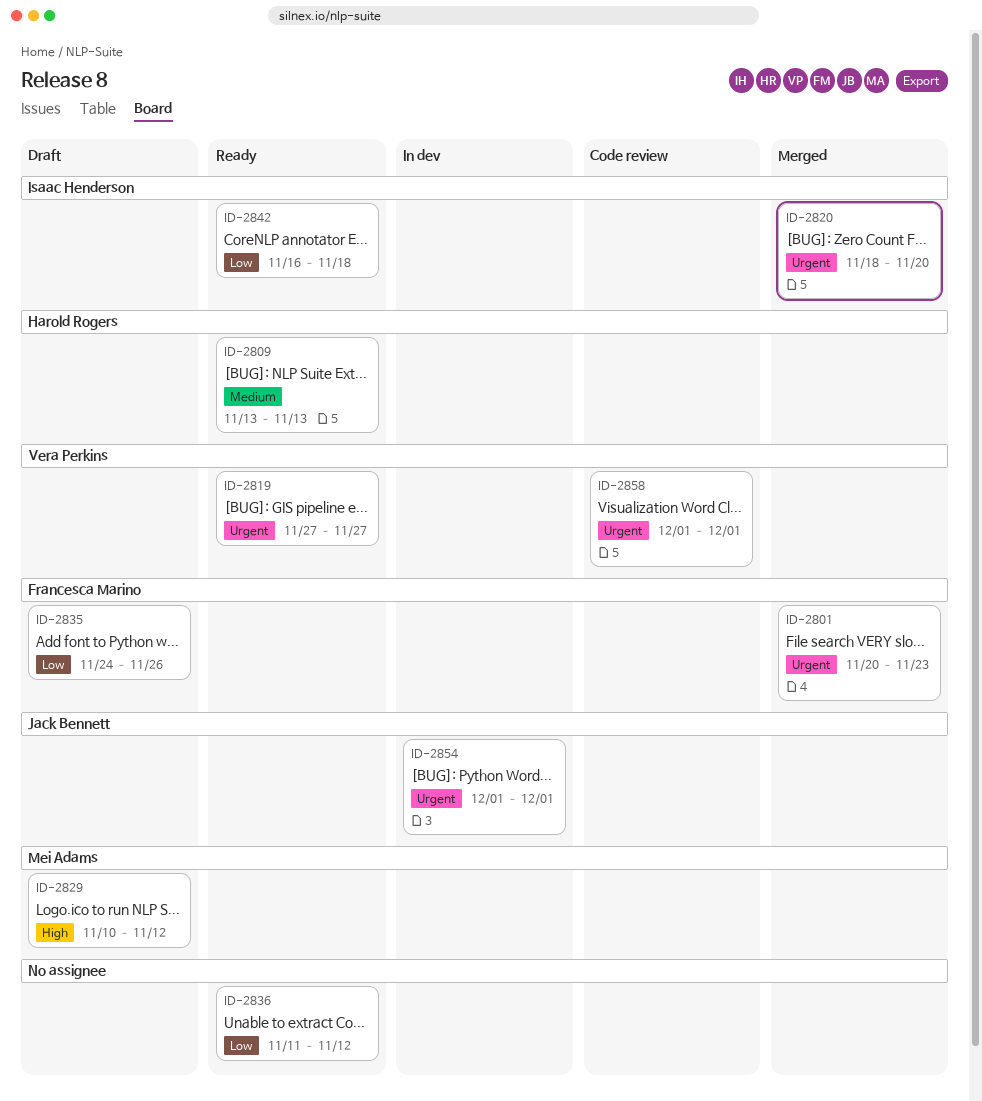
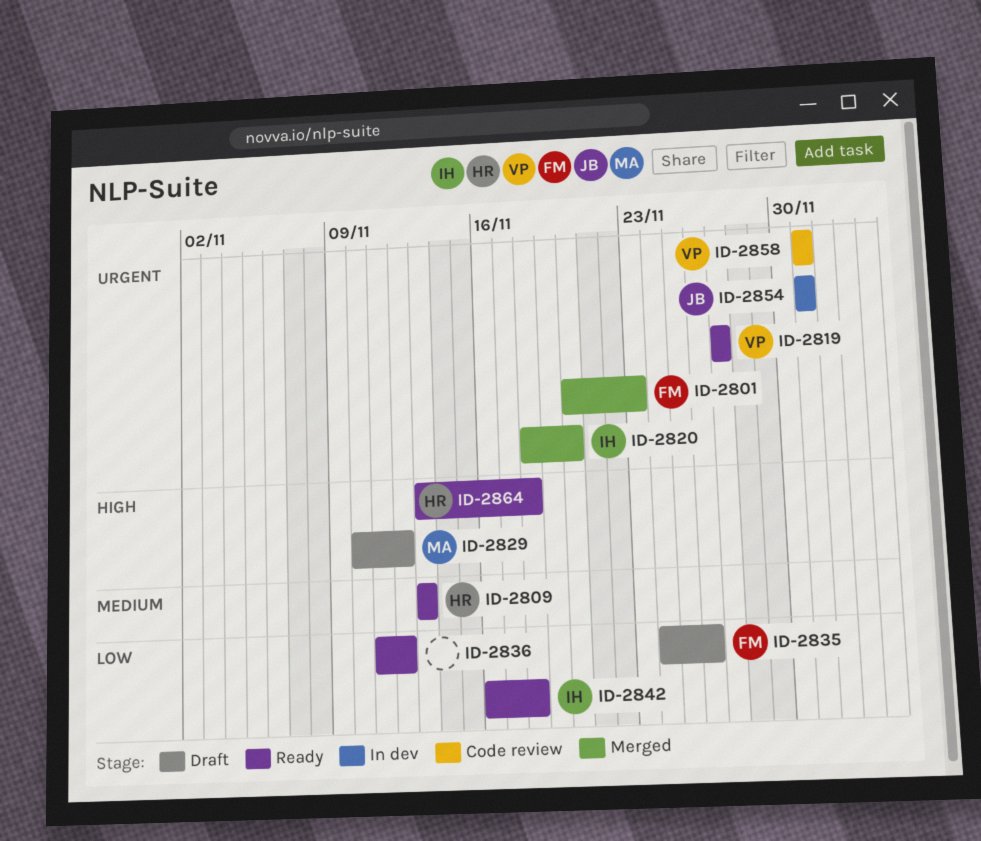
ID-2864: none -> present

